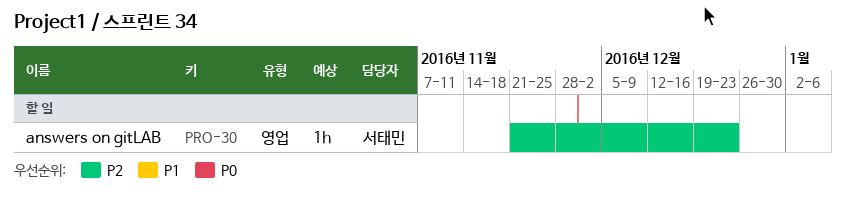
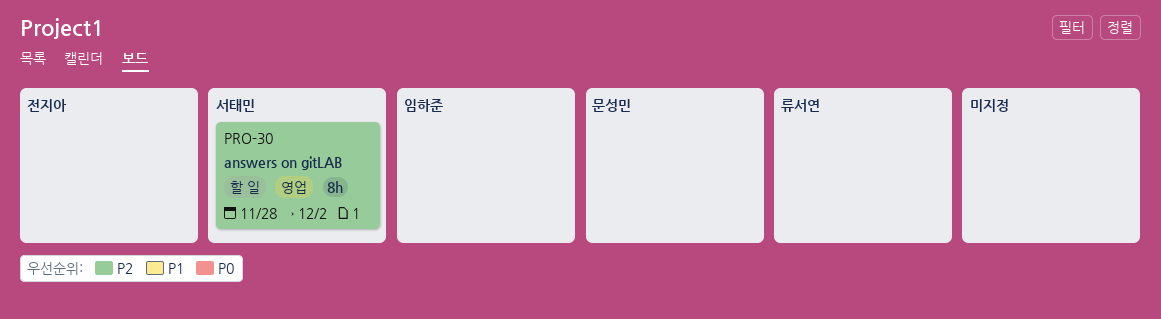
PRO-30, estimate: 1h -> 8h
PRO-30, start: Nov 21 -> Nov 28
PRO-30, due: Dec 23 -> Dec 2

